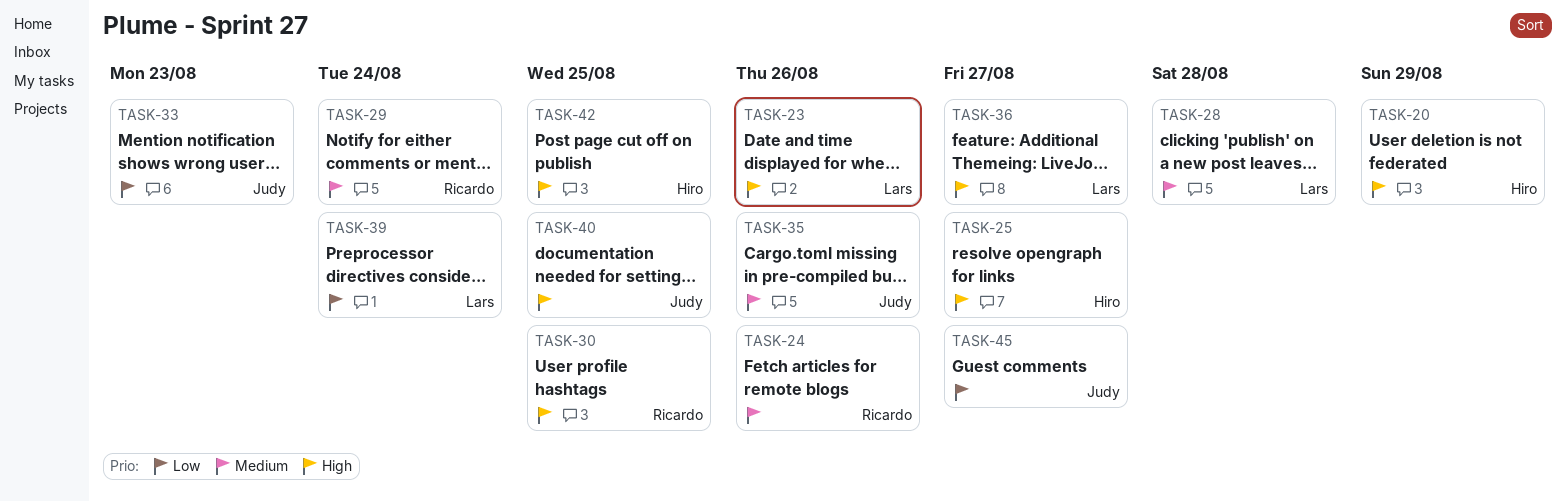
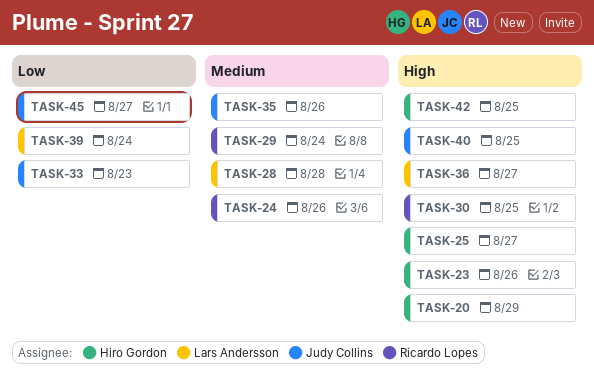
TASK-23, owner: Lars Andersson -> Hiro Gordon

